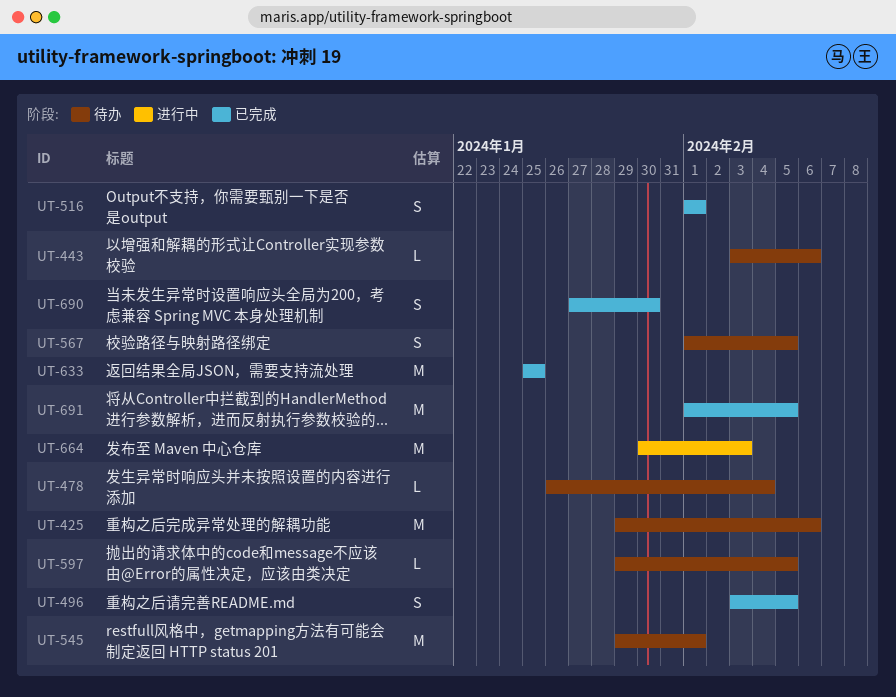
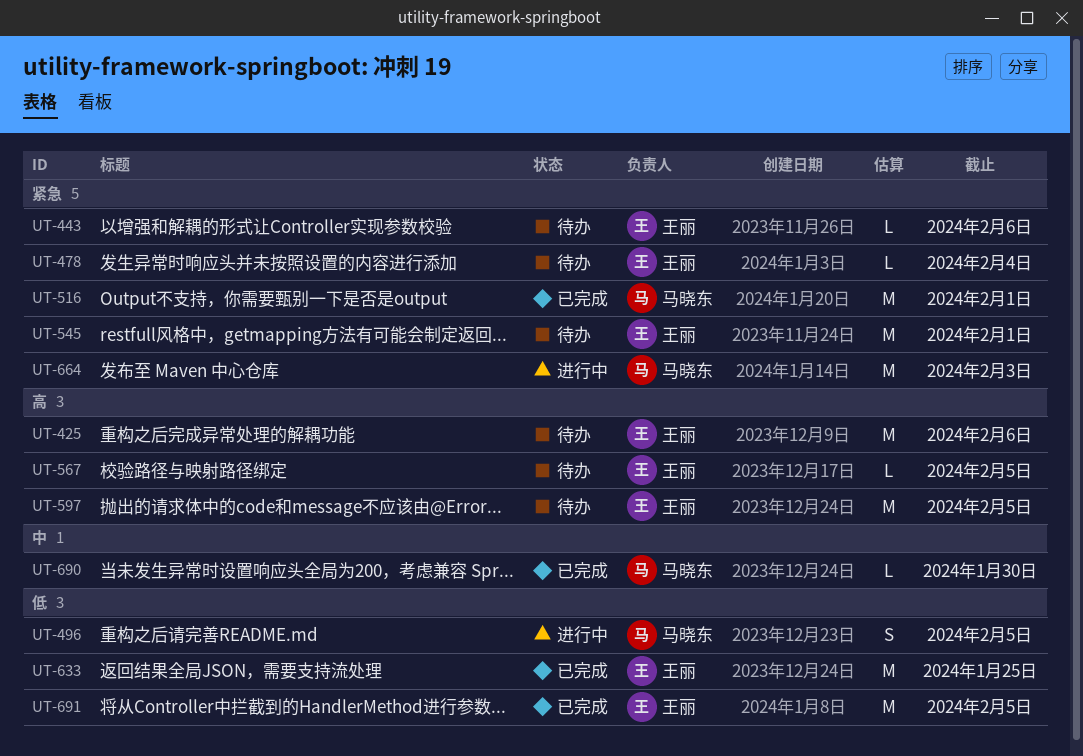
UT-496, status: 已完成 -> 进行中
UT-516, estimate: S -> M
UT-567, estimate: S -> L
UT-597, estimate: L -> M
UT-690, estimate: S -> L

